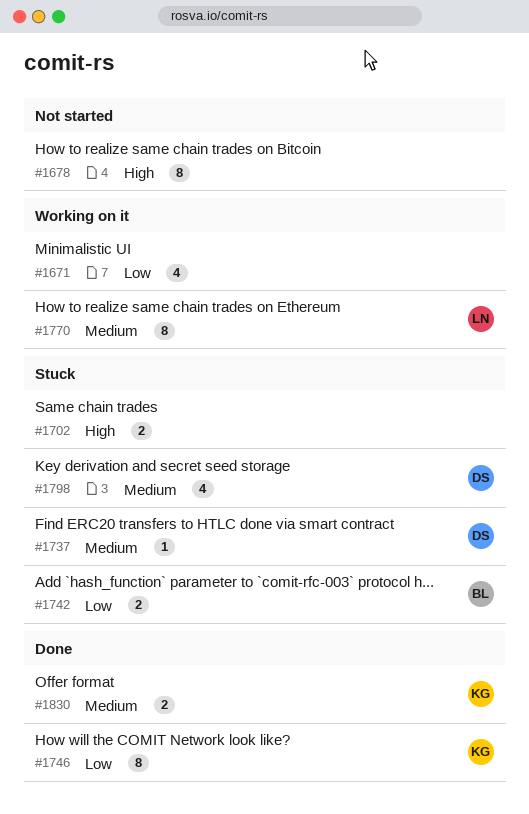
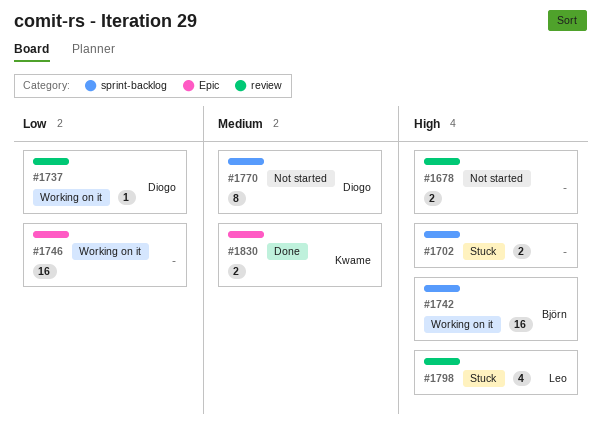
#1671: present -> none
#1678, estimate: 8 -> 2
#1737, status: Stuck -> Working on it
#1737, priority: Medium -> Low
#1742, status: Stuck -> Working on it
#1742, priority: Low -> High
#1742, estimate: 2 -> 16
#1746, status: Done -> Working on it
#1746, owner: Kwame -> none
#1746, estimate: 8 -> 16
#1770, status: Working on it -> Not started
#1770, owner: Leo -> Diogo
#1798, owner: Diogo -> Leo
#1798, priority: Medium -> High

